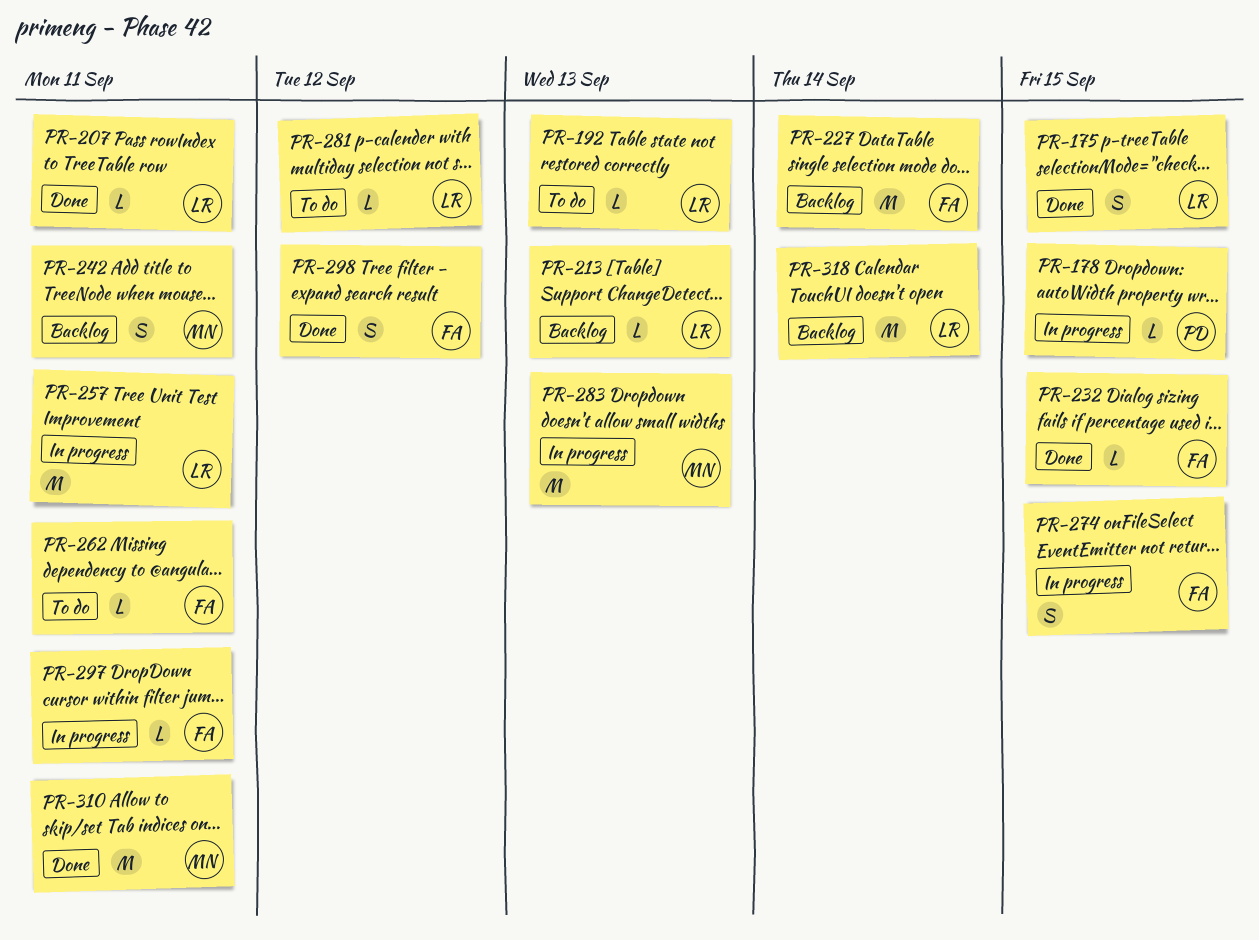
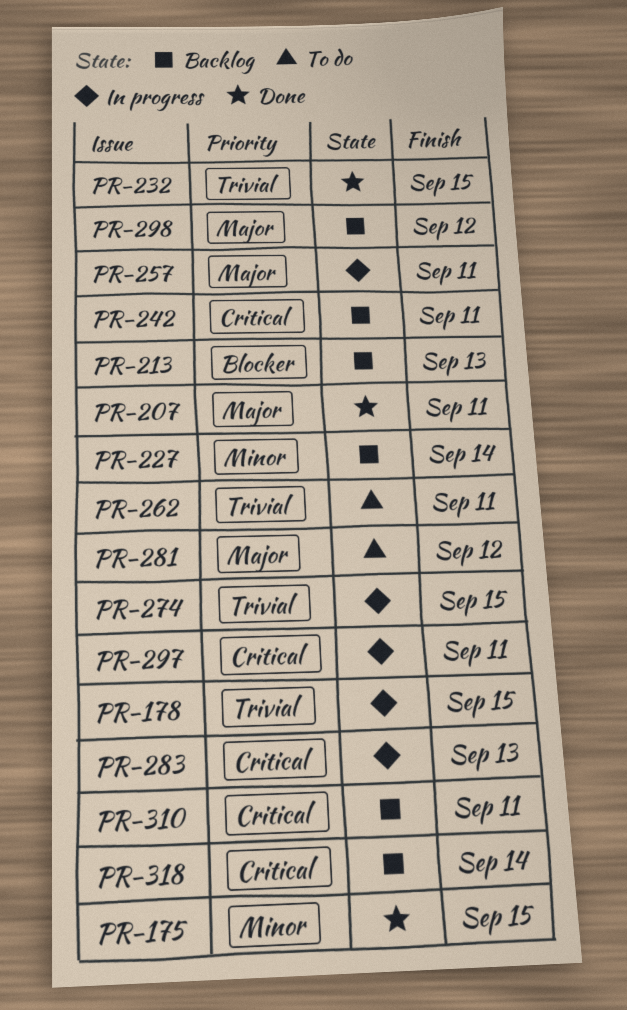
PR-192: present -> none
PR-298, status: Done -> Backlog
PR-310, status: Done -> Backlog

